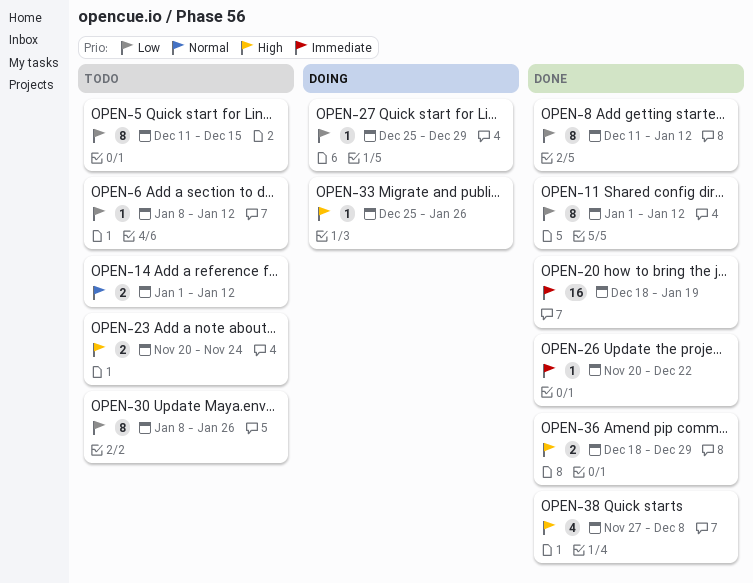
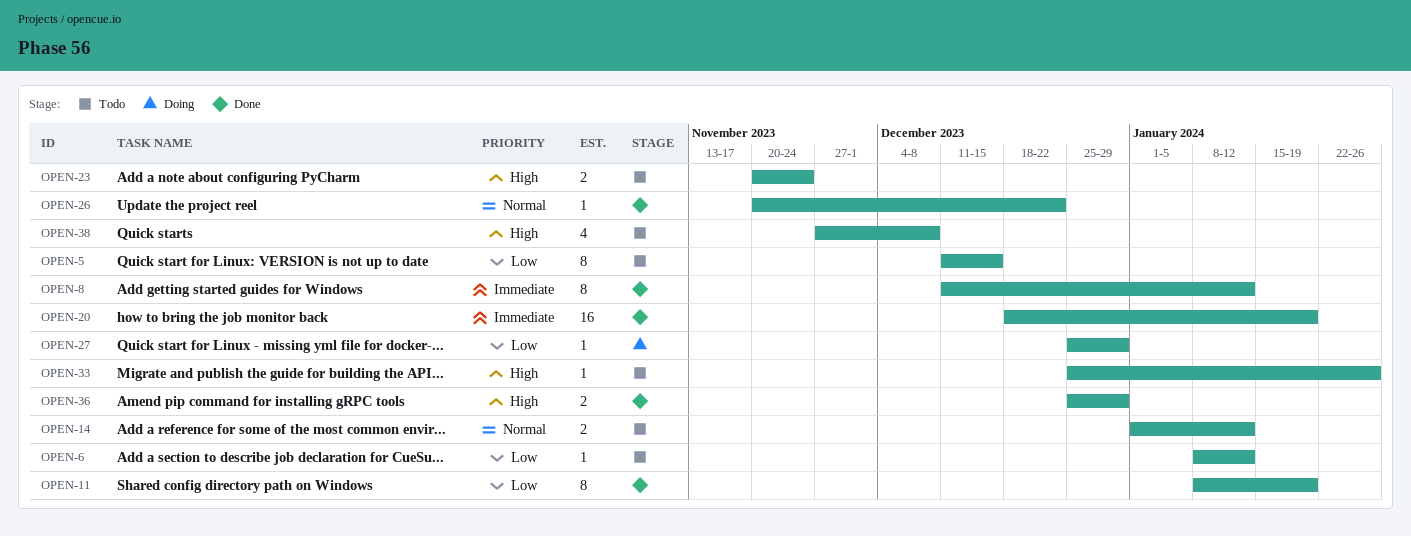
OPEN-8, priority: Low -> Immediate
OPEN-11, start: Jan 1 -> Jan 8
OPEN-11, due: Jan 12 -> Jan 19
OPEN-26, priority: Immediate -> Normal
OPEN-30: present -> none
OPEN-33, status: Doing -> Todo
OPEN-36, start: Dec 18 -> Dec 25
OPEN-38, status: Done -> Todo

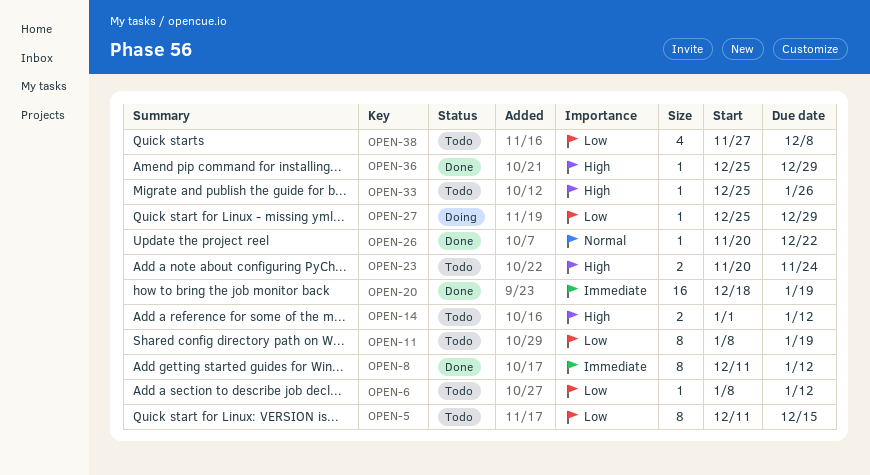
OPEN-11, status: Done -> Todo
OPEN-14, priority: Normal -> High
OPEN-36, estimate: 2 -> 1
OPEN-38, priority: High -> Low

